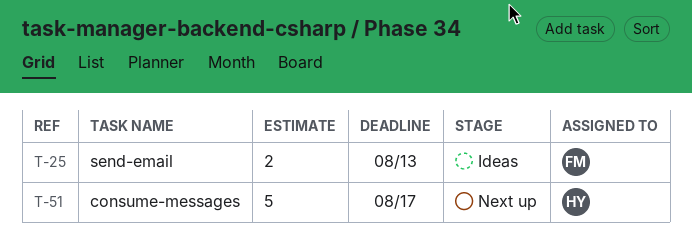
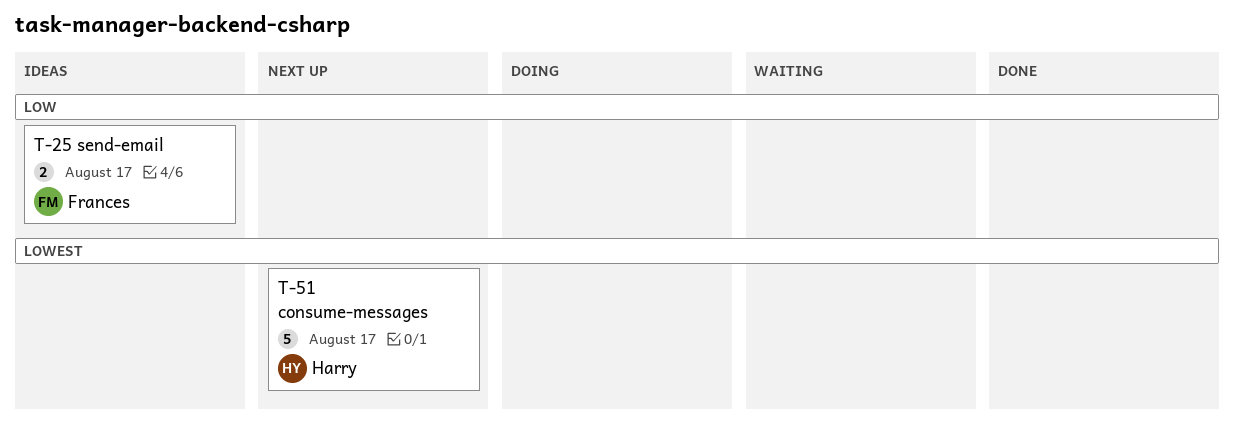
T-25, due: Aug 13 -> Aug 17

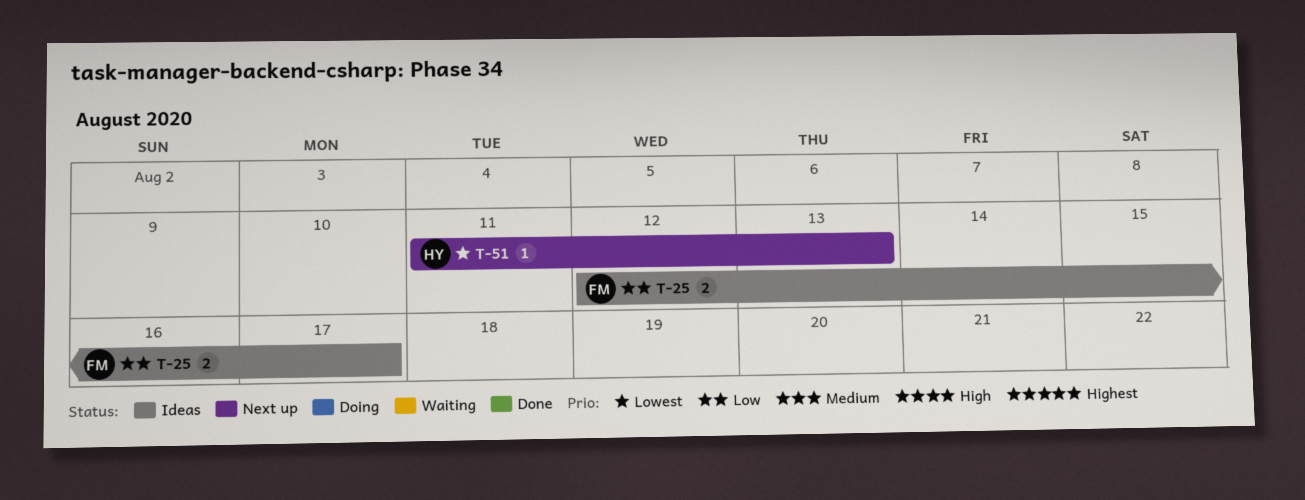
T-51, estimate: 5 -> 1
T-51, due: Aug 17 -> Aug 13

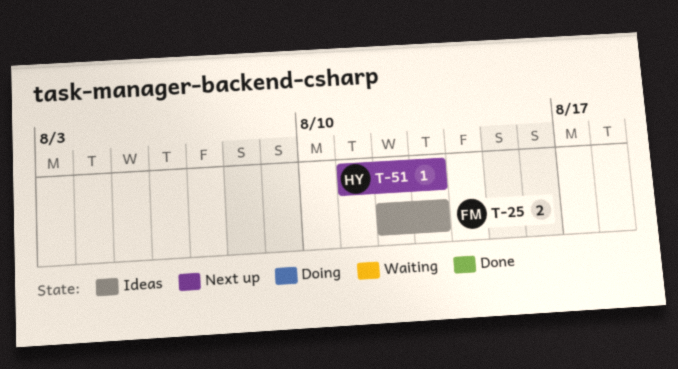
T-25, due: Aug 17 -> Aug 13

